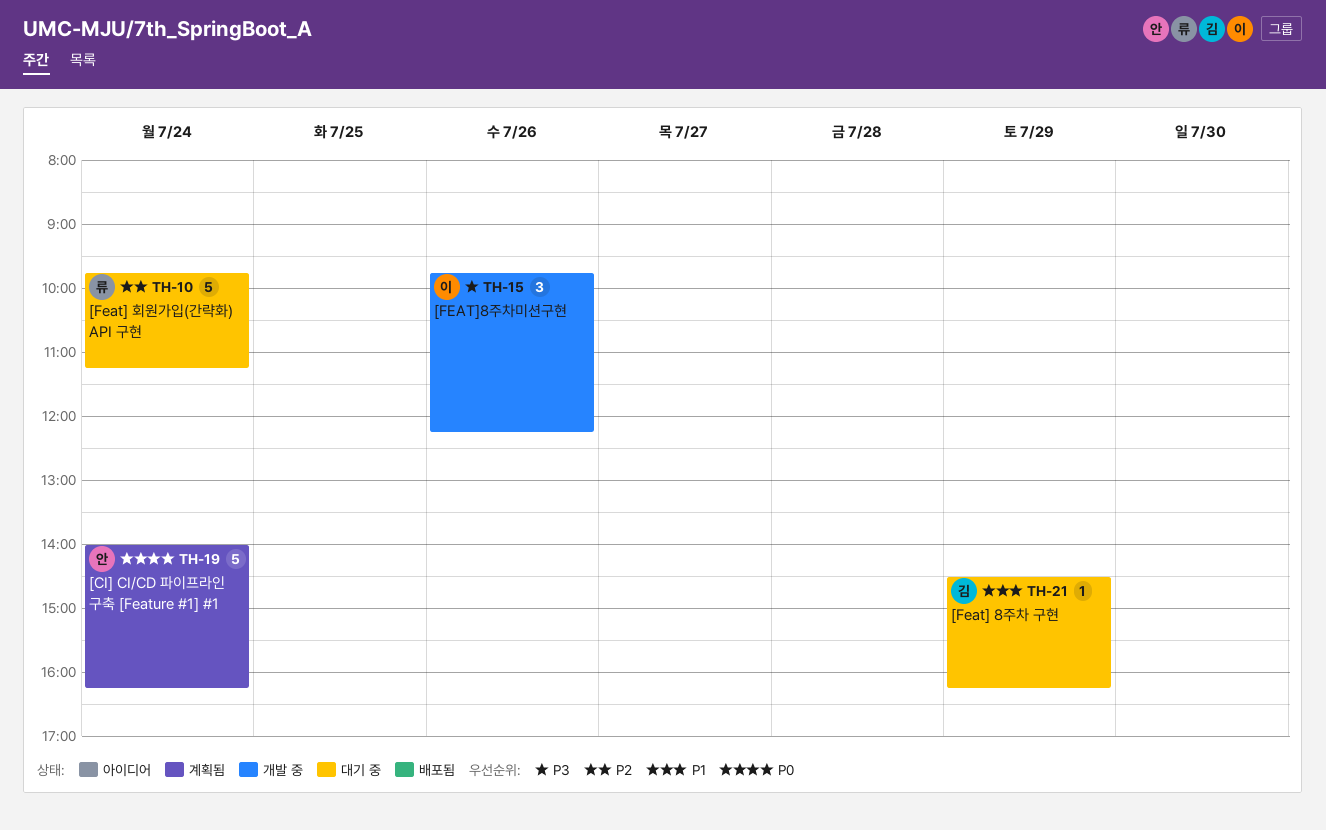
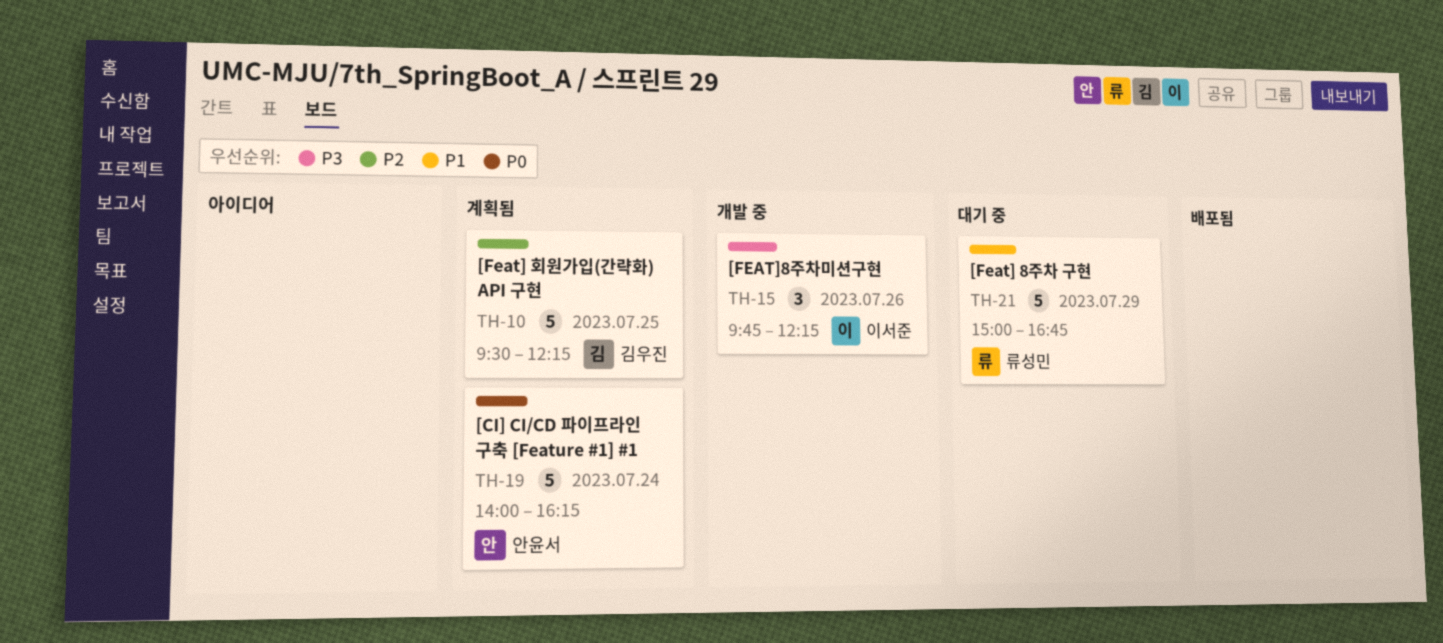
TH-10, status: 대기 중 -> 계획됨
TH-10, owner: 류성민 -> 김우진
TH-10, day: Jul 24 -> Jul 25
TH-10, begins: 09:45 -> 09:30
TH-10, ends: 11:15 -> 12:15
TH-21, owner: 김우진 -> 류성민
TH-21, estimate: 1 -> 5
TH-21, begins: 14:30 -> 15:00
TH-21, ends: 16:15 -> 16:45

